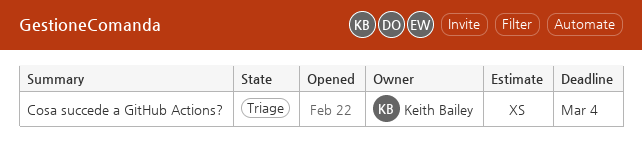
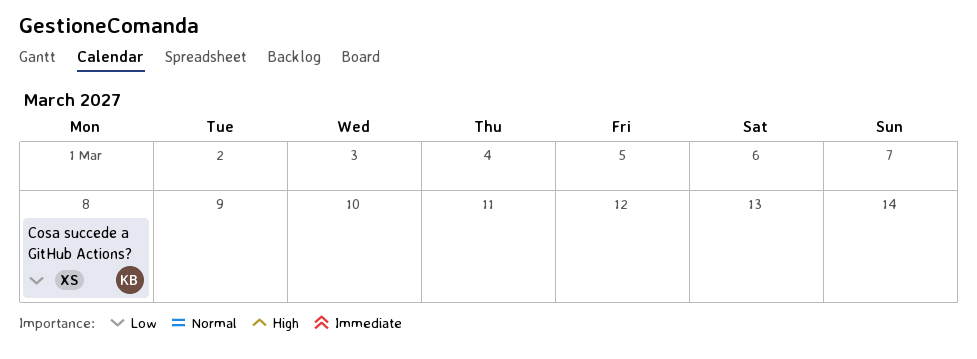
Cosa succede a GitHub Actions?, due: Mar 4 -> Mar 8

